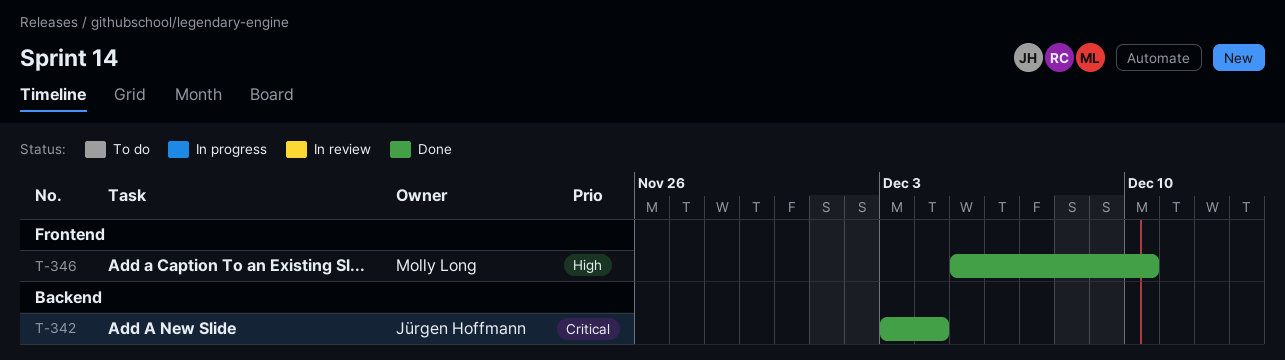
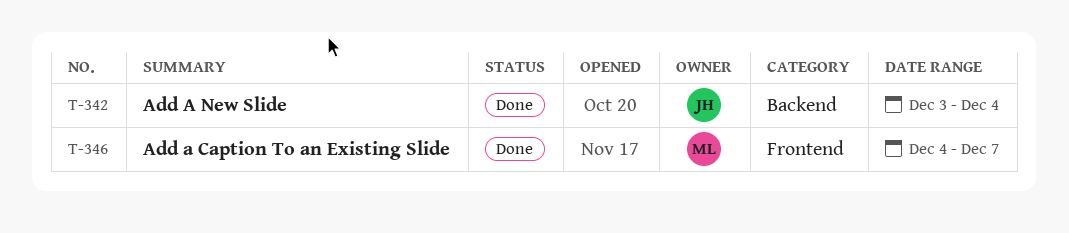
T-346, start: Dec 5 -> Dec 4
T-346, due: Dec 10 -> Dec 7

